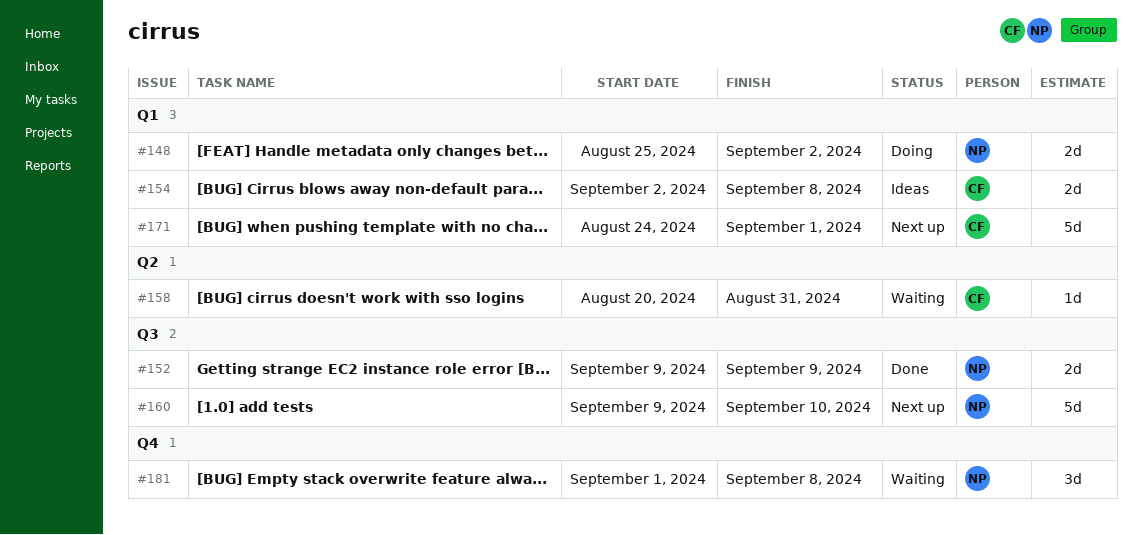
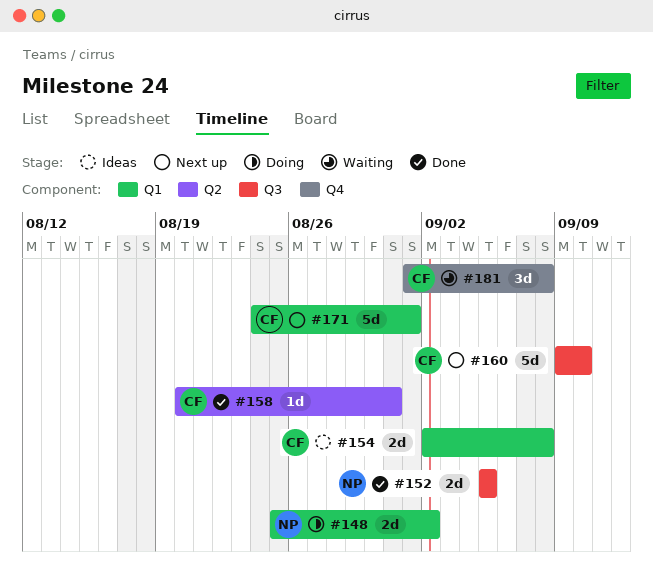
#152, start: Sep 9 -> Sep 5
#152, due: Sep 9 -> Sep 5
#158, status: Waiting -> Done
#160, owner: NP -> CF
#181, owner: NP -> CF

